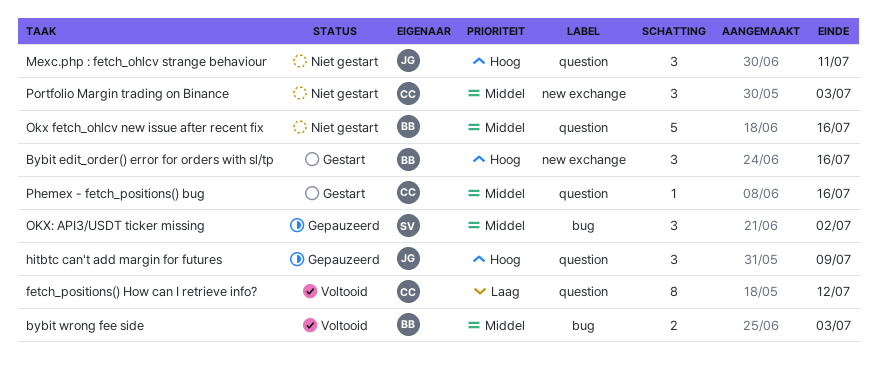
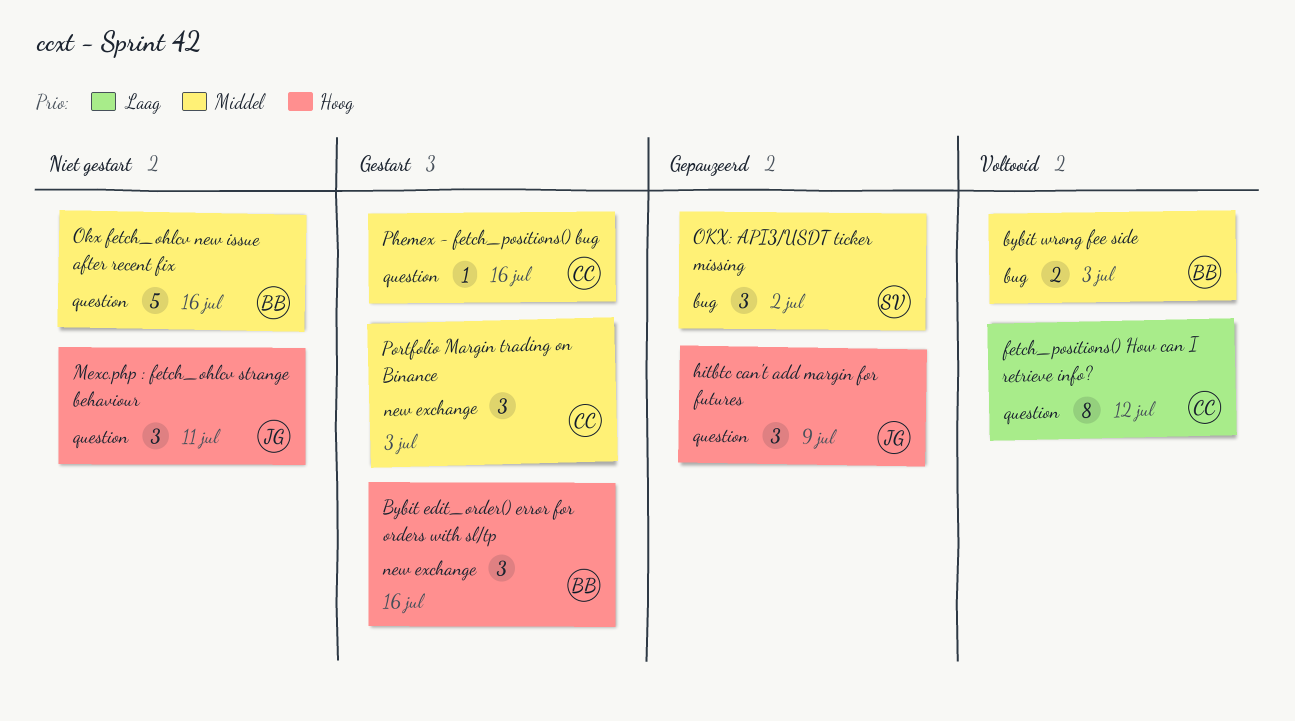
Portfolio Margin trading on Binance, status: Niet gestart -> Gestart

